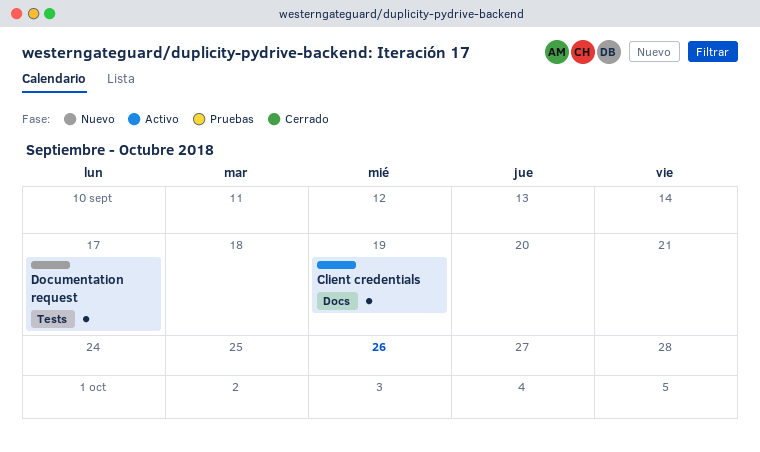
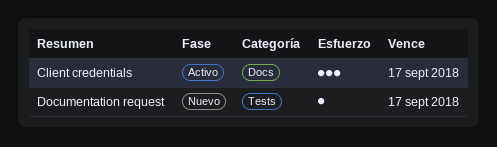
Client credentials, estimate: 1 -> 3
Client credentials, due: Sep 19 -> Sep 17

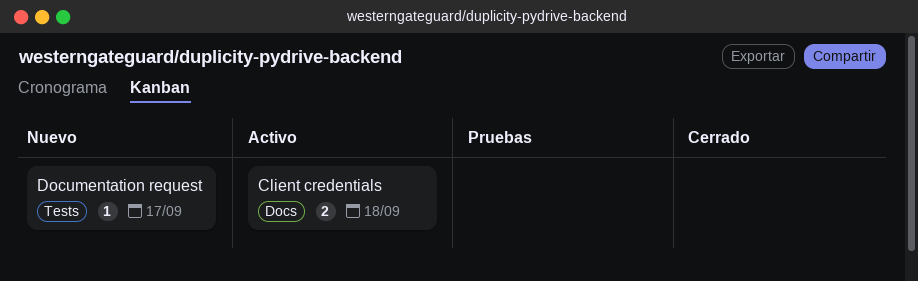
Client credentials, estimate: 3 -> 2
Client credentials, due: Sep 17 -> Sep 18

